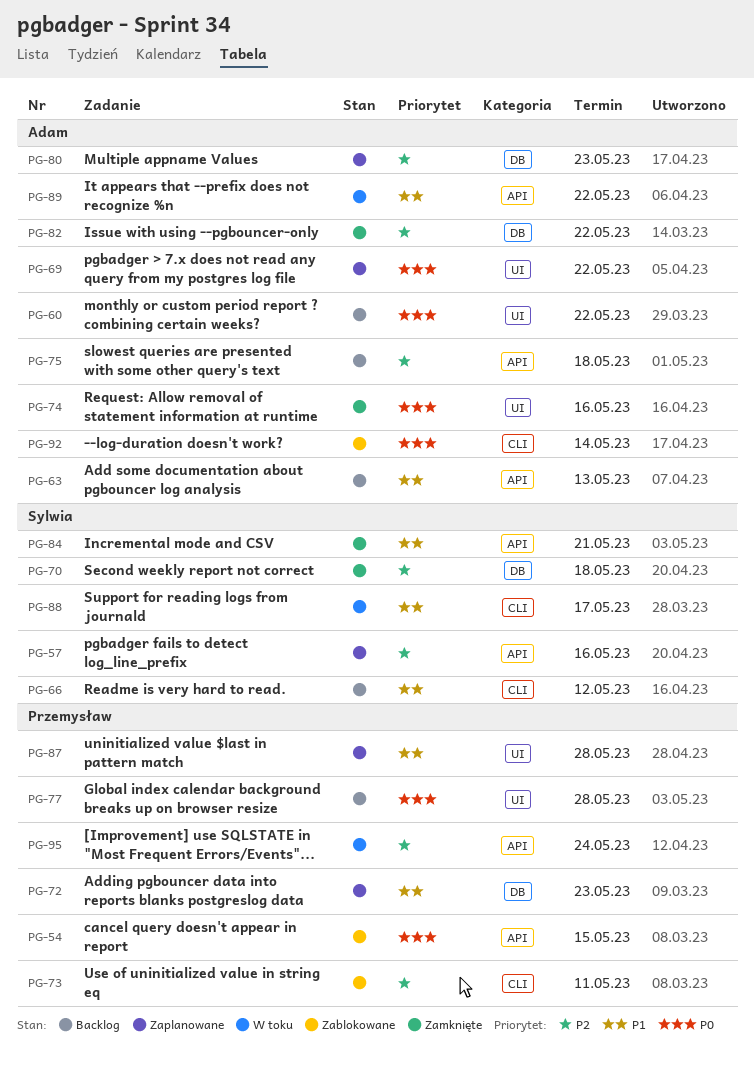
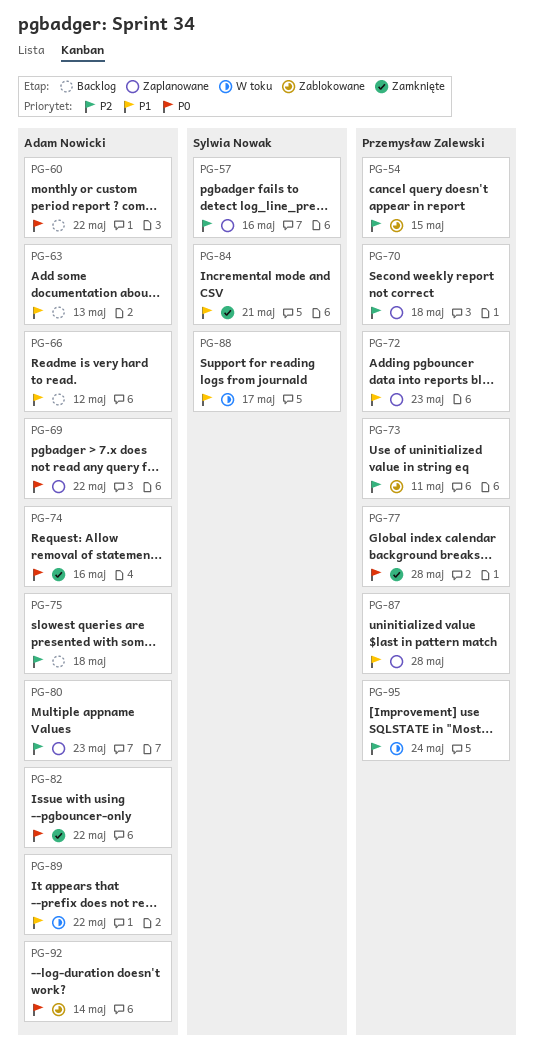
PG-54, priority: P0 -> P2
PG-66, owner: Sylwia Nowak -> Adam Nowicki
PG-70, status: Zamknięte -> Zaplanowane
PG-70, owner: Sylwia Nowak -> Przemysław Zalewski
PG-77, status: Backlog -> Zamknięte
PG-82, priority: P2 -> P0

